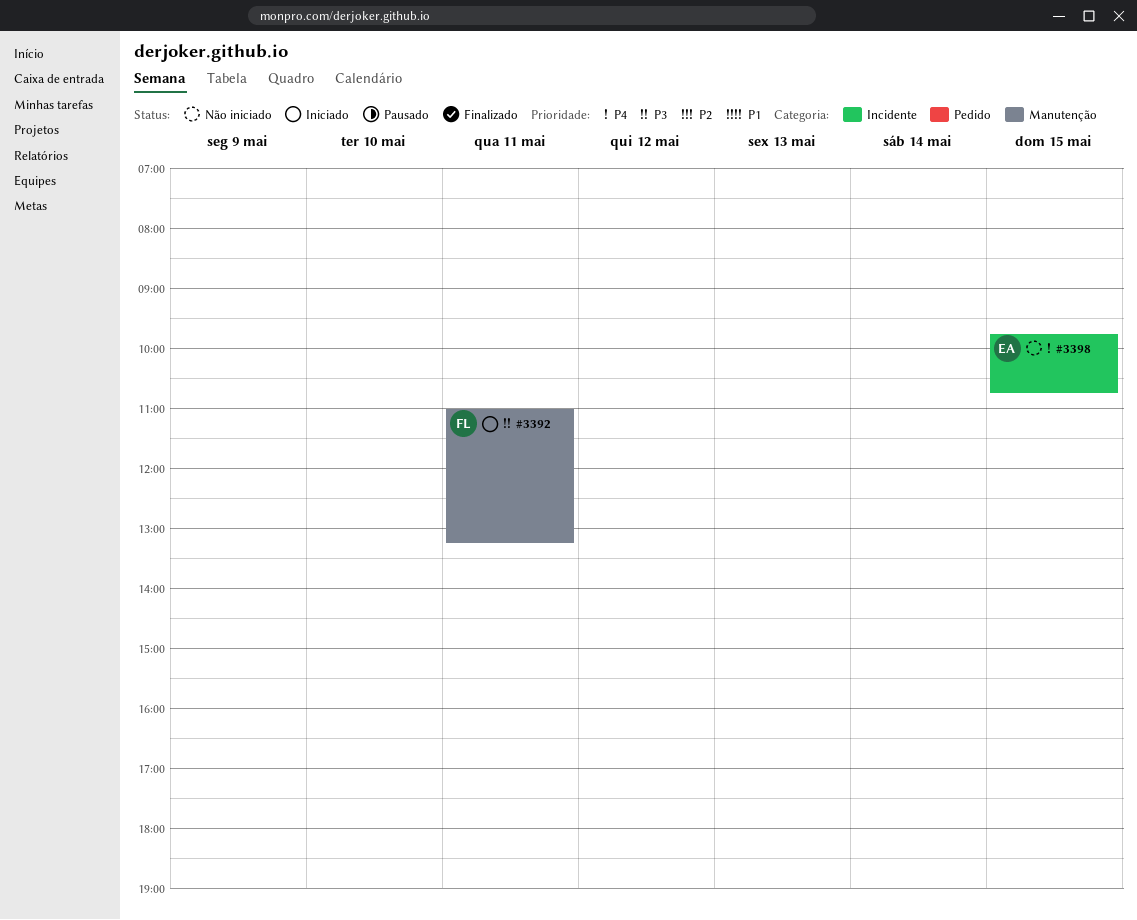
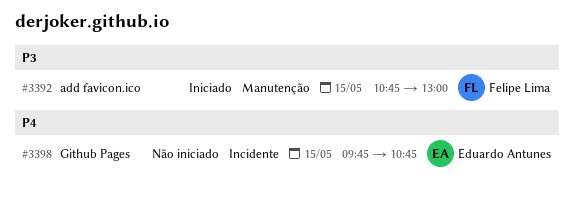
#3392, day: May 11 -> May 15
#3392, begins: 11:00 -> 10:45
#3392, ends: 13:15 -> 13:00

